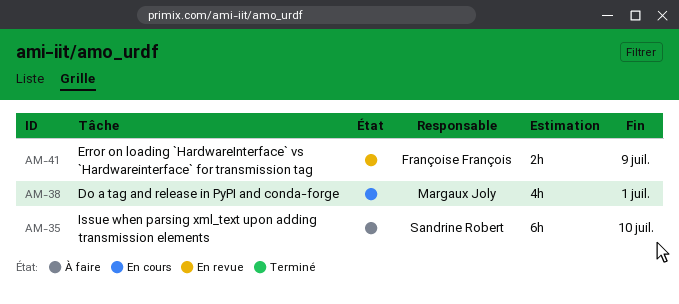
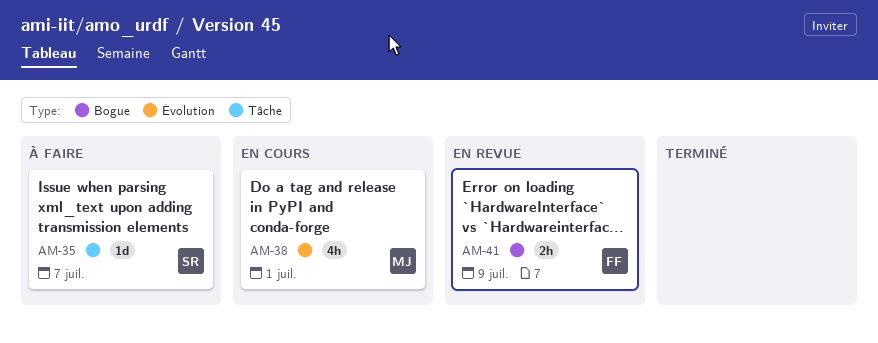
AM-35, estimate: 6h -> 1d
AM-35, due: Jul 10 -> Jul 7

